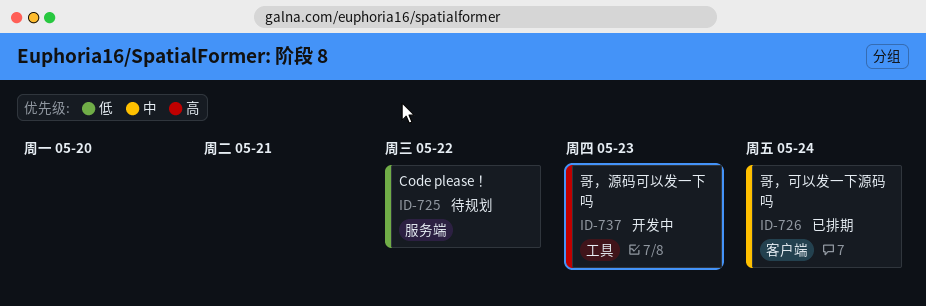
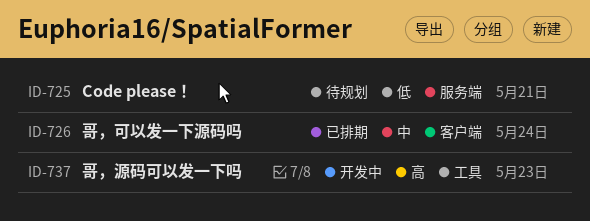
ID-725, due: May 22 -> May 21

